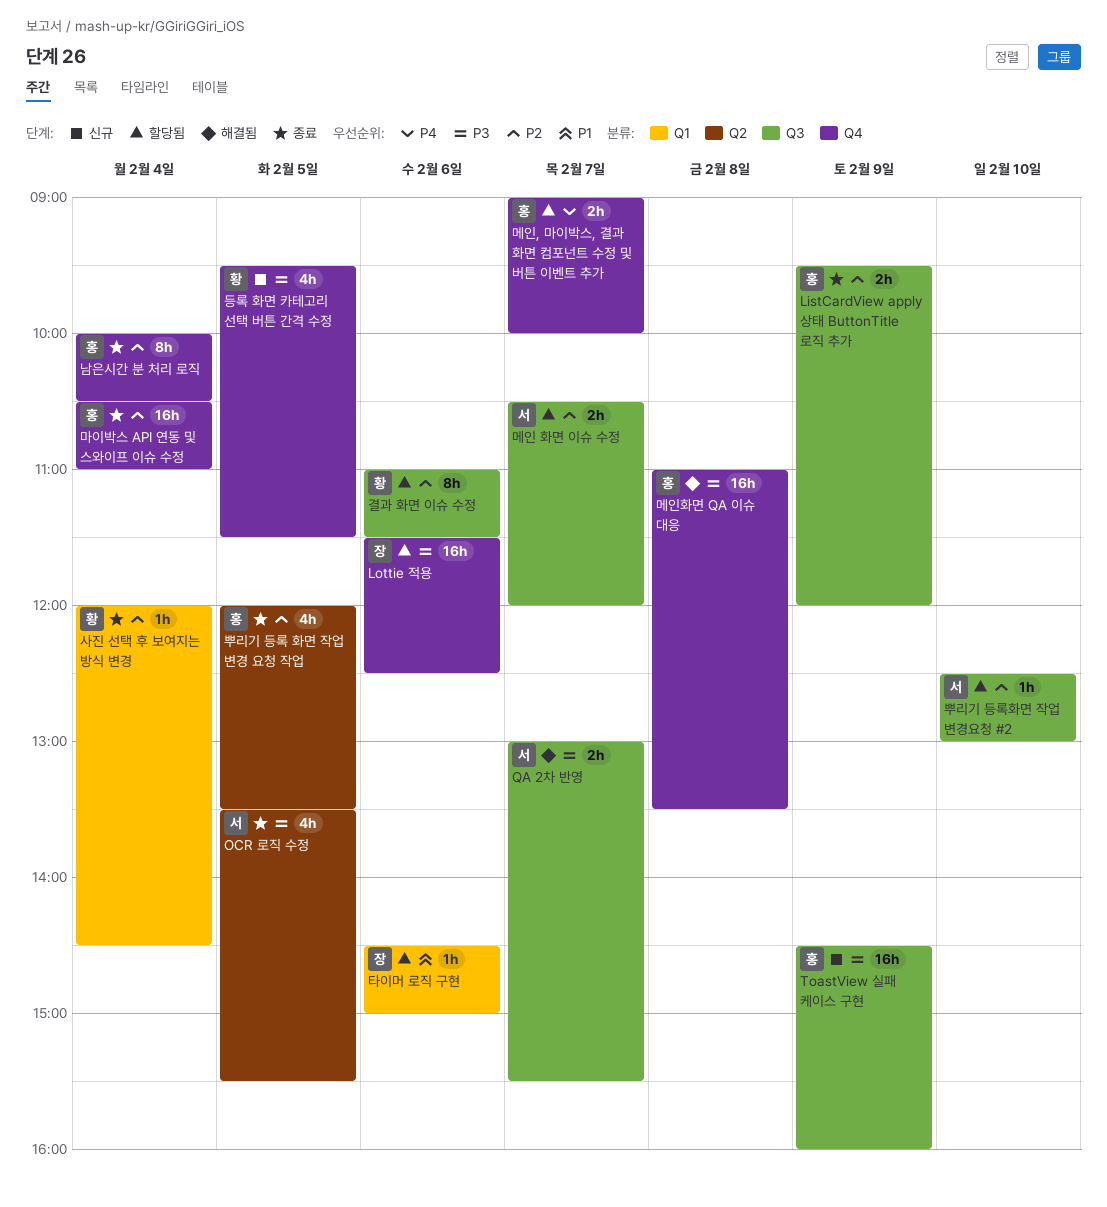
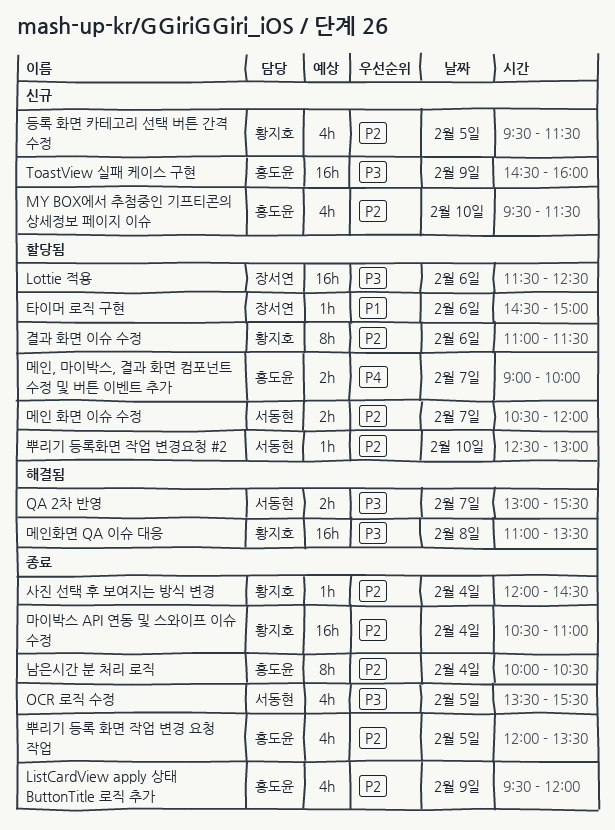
ListCardView apply 상태 ButtonTitle 로직 추가, estimate: 2h -> 4h
MY BOX에서 추첨중인 기프티콘의 상세정보 페이지 이슈: none -> present
등록 화면 카테고리 선택 버튼 간격 수정, priority: P3 -> P2
마이박스 API 연동 및 스와이프 이슈 수정, owner: 홍도윤 -> 황지호
메인화면 QA 이슈 대응, owner: 홍도윤 -> 황지호

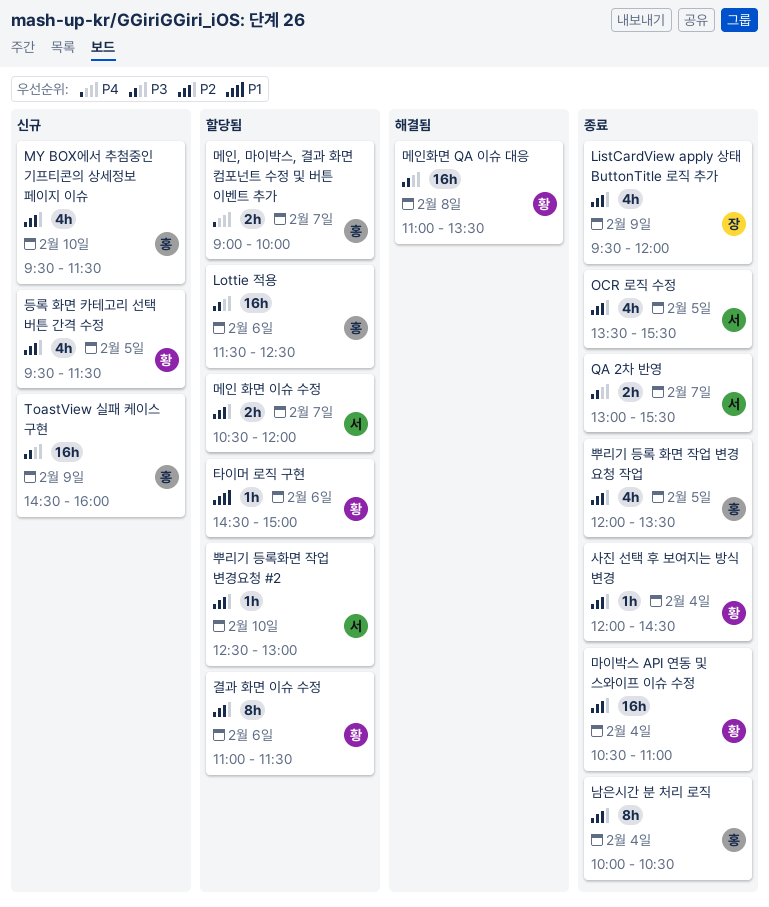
ListCardView apply 상태 ButtonTitle 로직 추가, owner: 홍도윤 -> 장서연
Lottie 적용, owner: 장서연 -> 홍도윤
OCR 로직 수정, priority: P3 -> P2
QA 2차 반영, status: 해결됨 -> 종료
타이머 로직 구현, owner: 장서연 -> 황지호

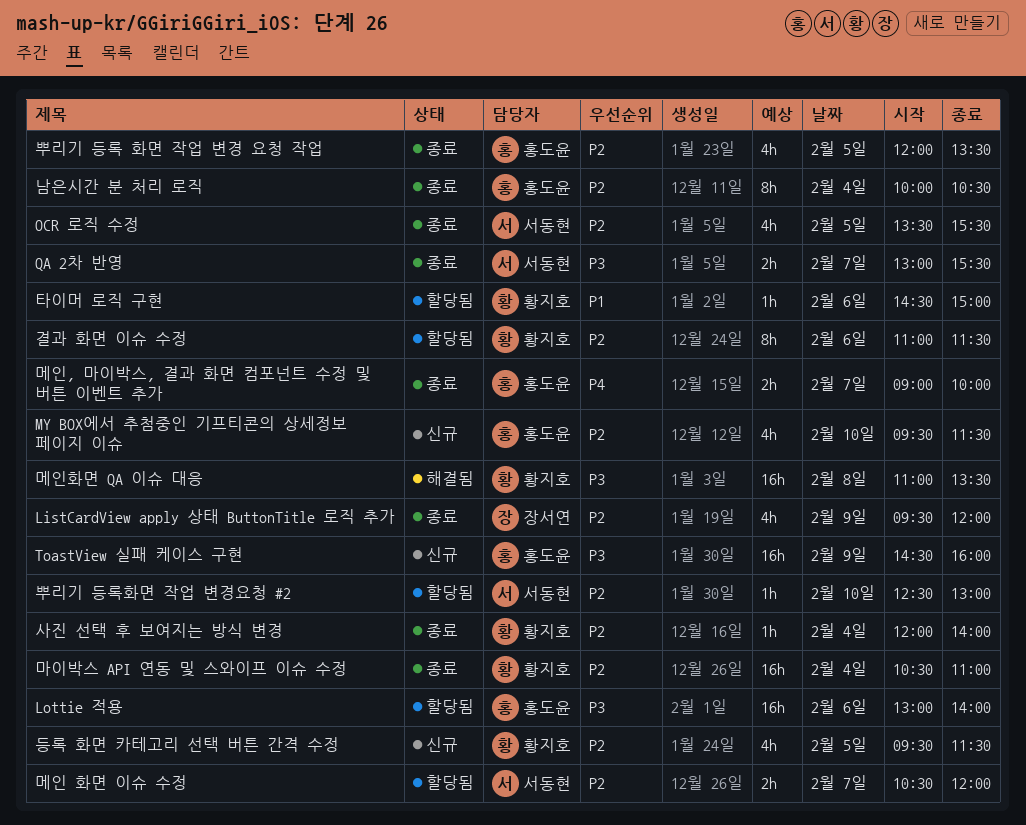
Lottie 적용, begins: 11:30 -> 13:00
Lottie 적용, ends: 12:30 -> 14:00
메인, 마이박스, 결과 화면 컴포넌트 수정 및 버튼 이벤트 추가, status: 할당됨 -> 종료
사진 선택 후 보여지는 방식 변경, ends: 14:30 -> 14:00

